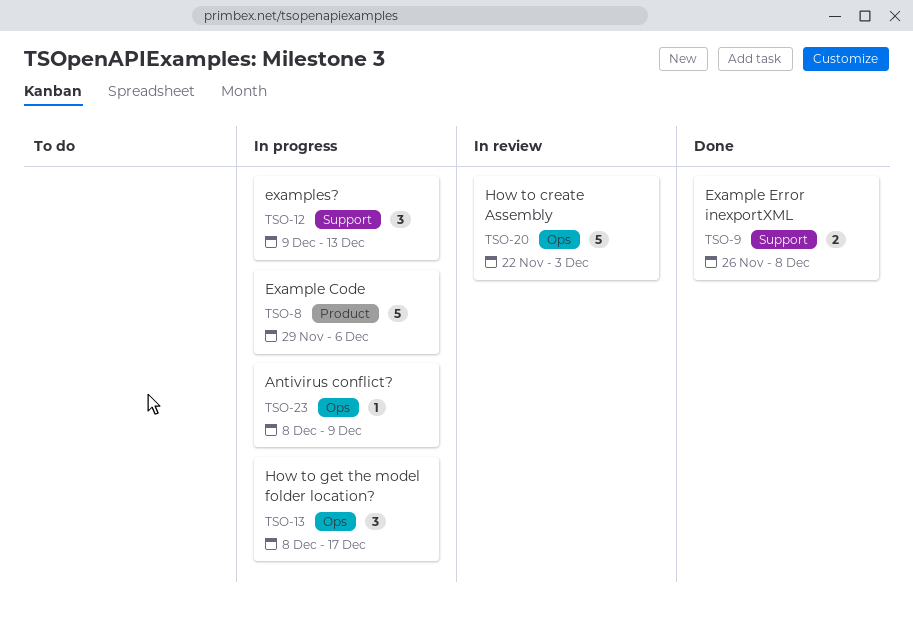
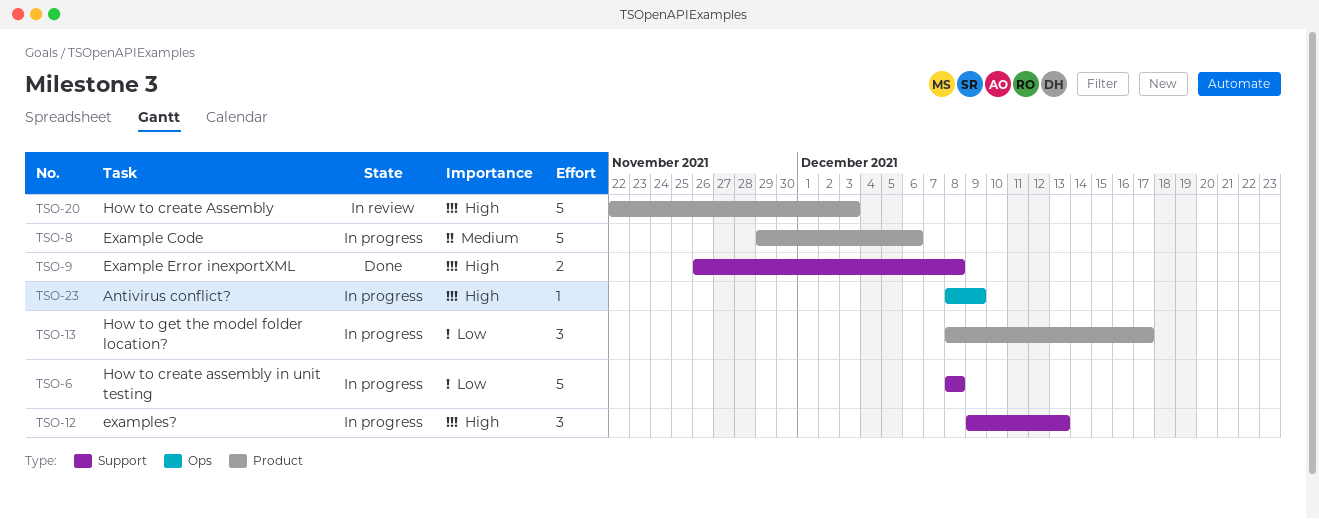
TSO-6: none -> present
TSO-13, label: Ops -> Product
TSO-20, label: Ops -> Product

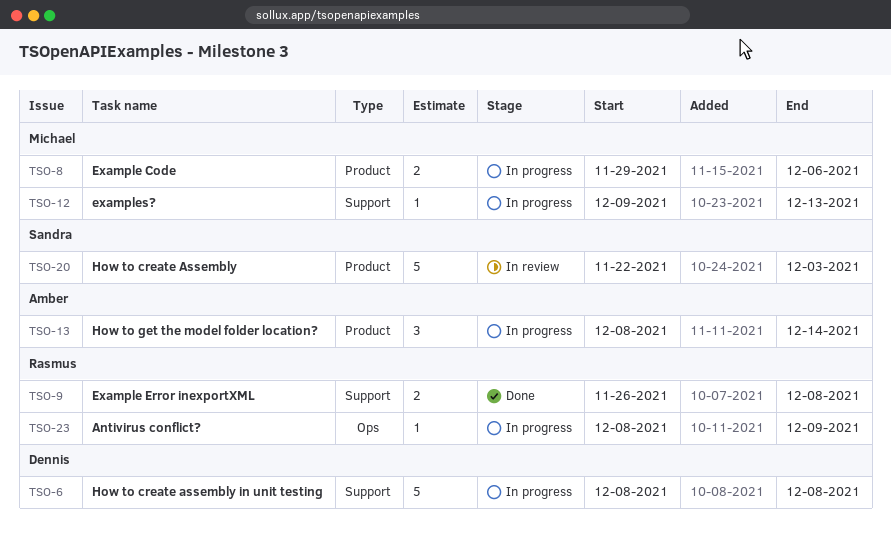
TSO-8, estimate: 5 -> 2
TSO-12, estimate: 3 -> 1
TSO-13, due: Dec 17 -> Dec 14

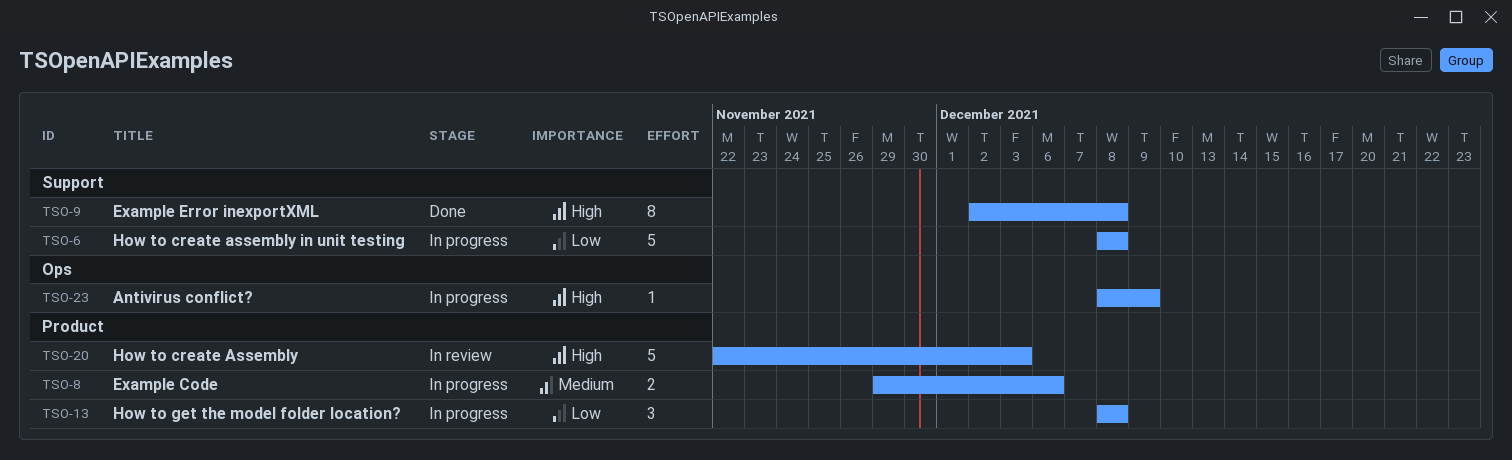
TSO-9, estimate: 2 -> 8
TSO-9, start: Nov 26 -> Dec 2
TSO-12: present -> none
TSO-13, due: Dec 14 -> Dec 8

